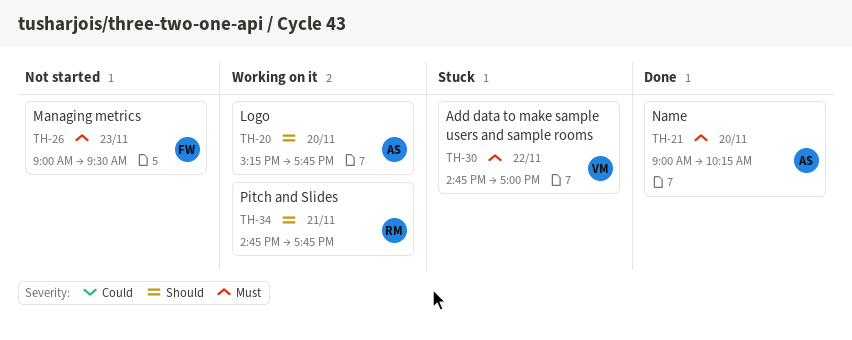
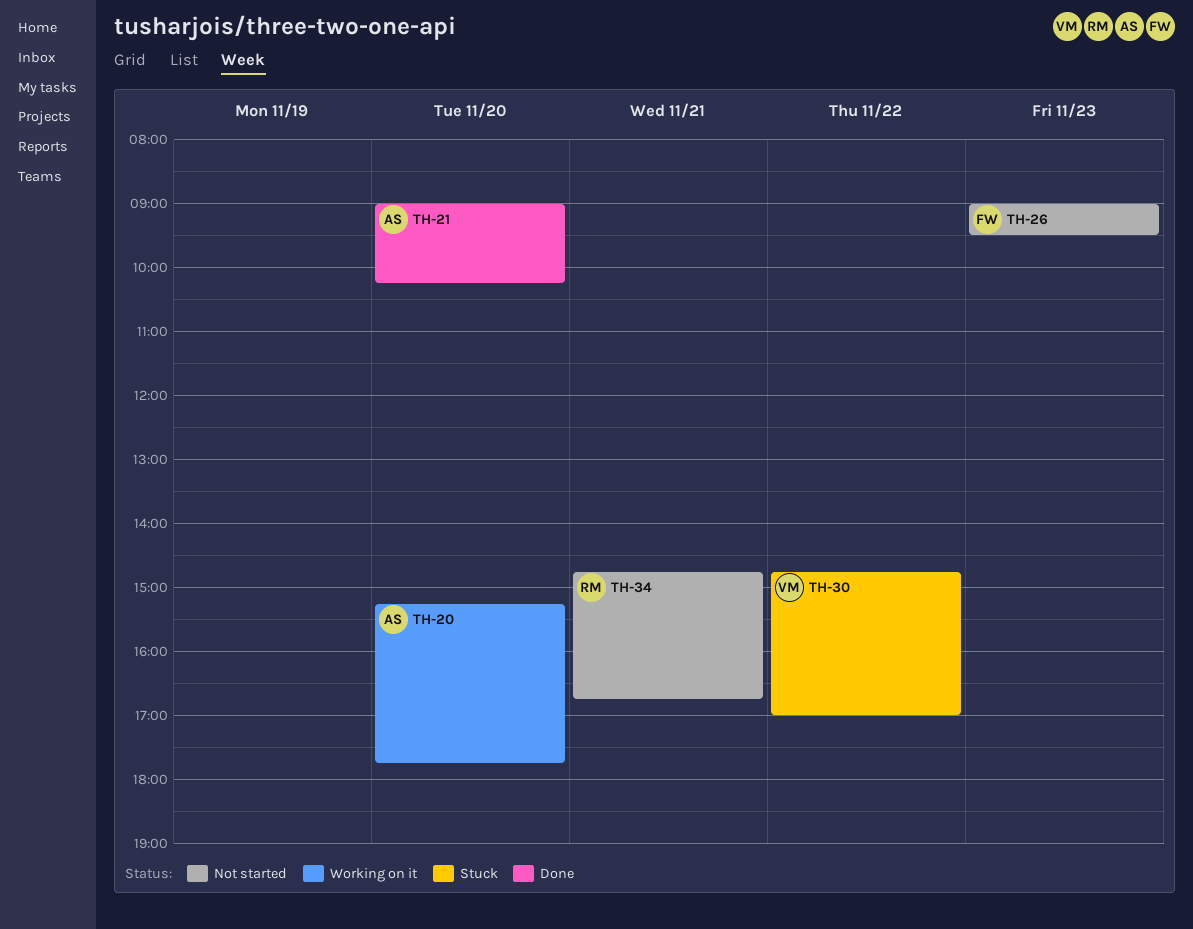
TH-34, status: Working on it -> Not started
TH-34, ends: 17:45 -> 16:45

